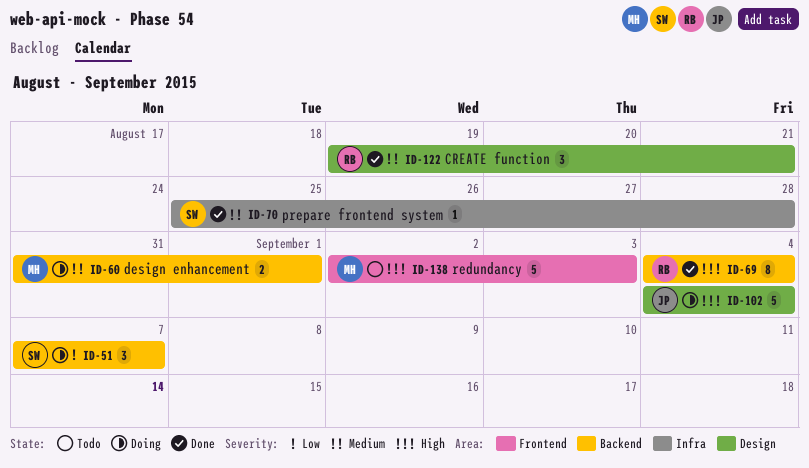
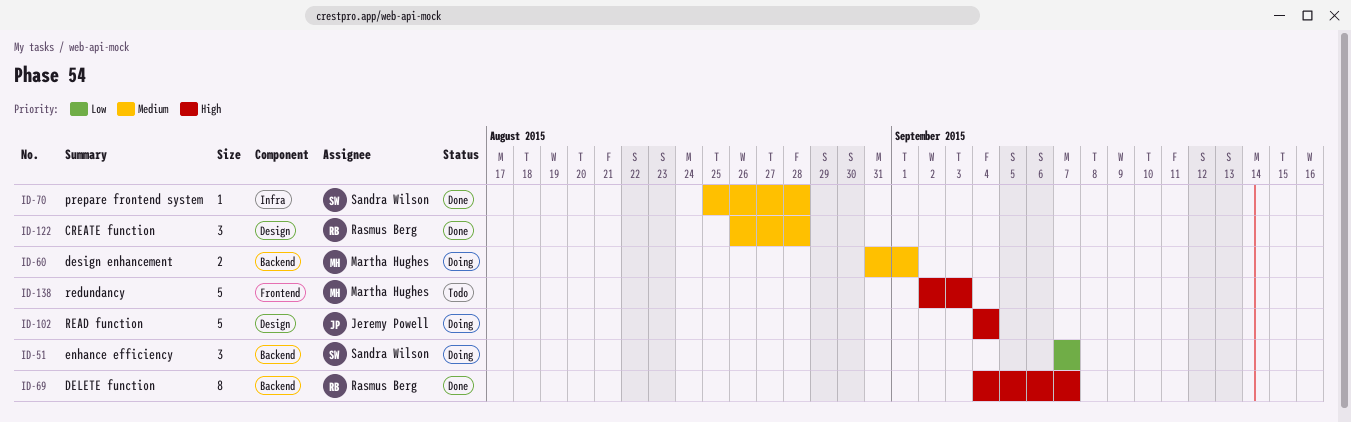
ID-69, due: Sep 4 -> Sep 7
ID-122, start: Aug 19 -> Aug 26
ID-122, due: Aug 21 -> Aug 28

